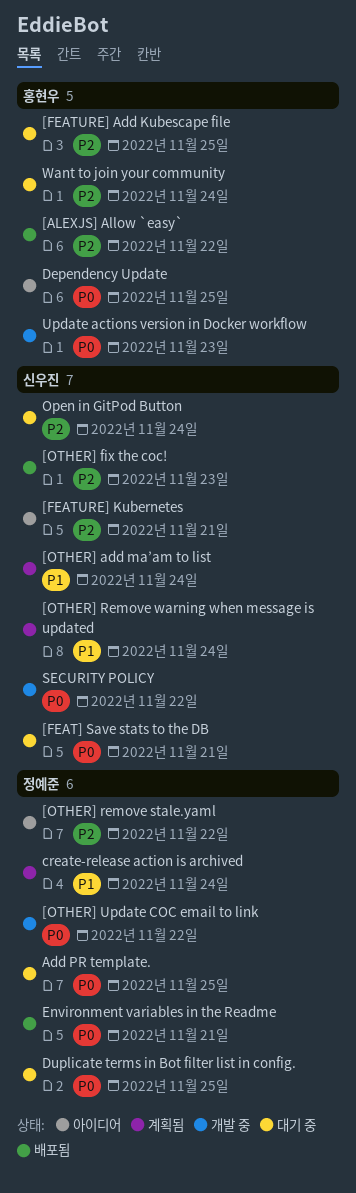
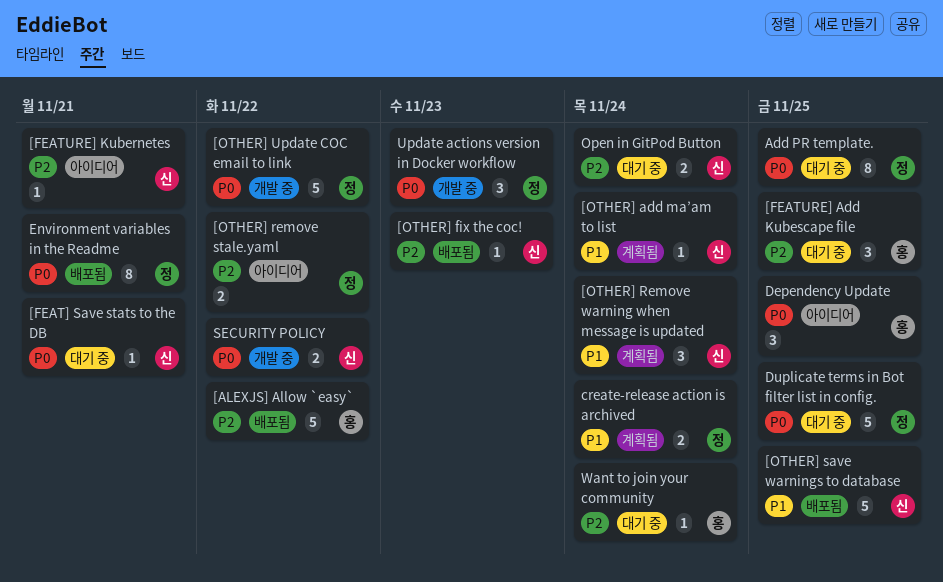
[OTHER] save warnings to database: none -> present
Update actions version in Docker workflow, owner: 홍현우 -> 정예준

